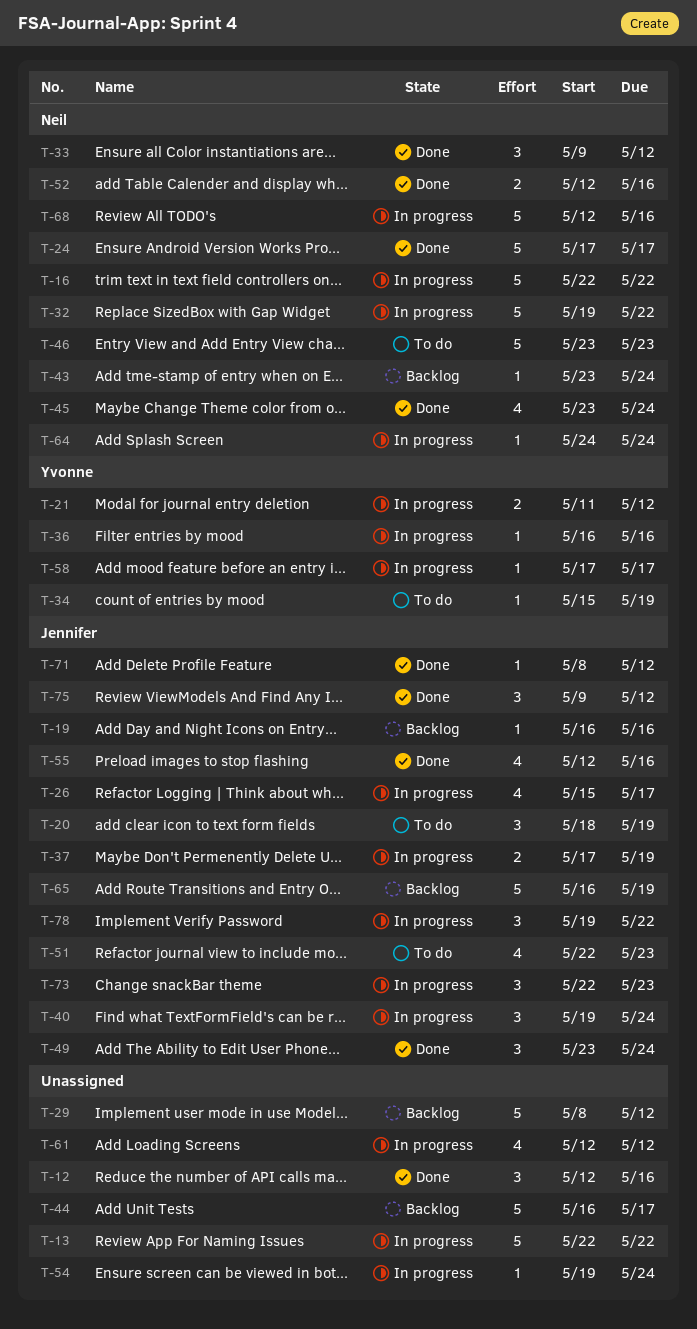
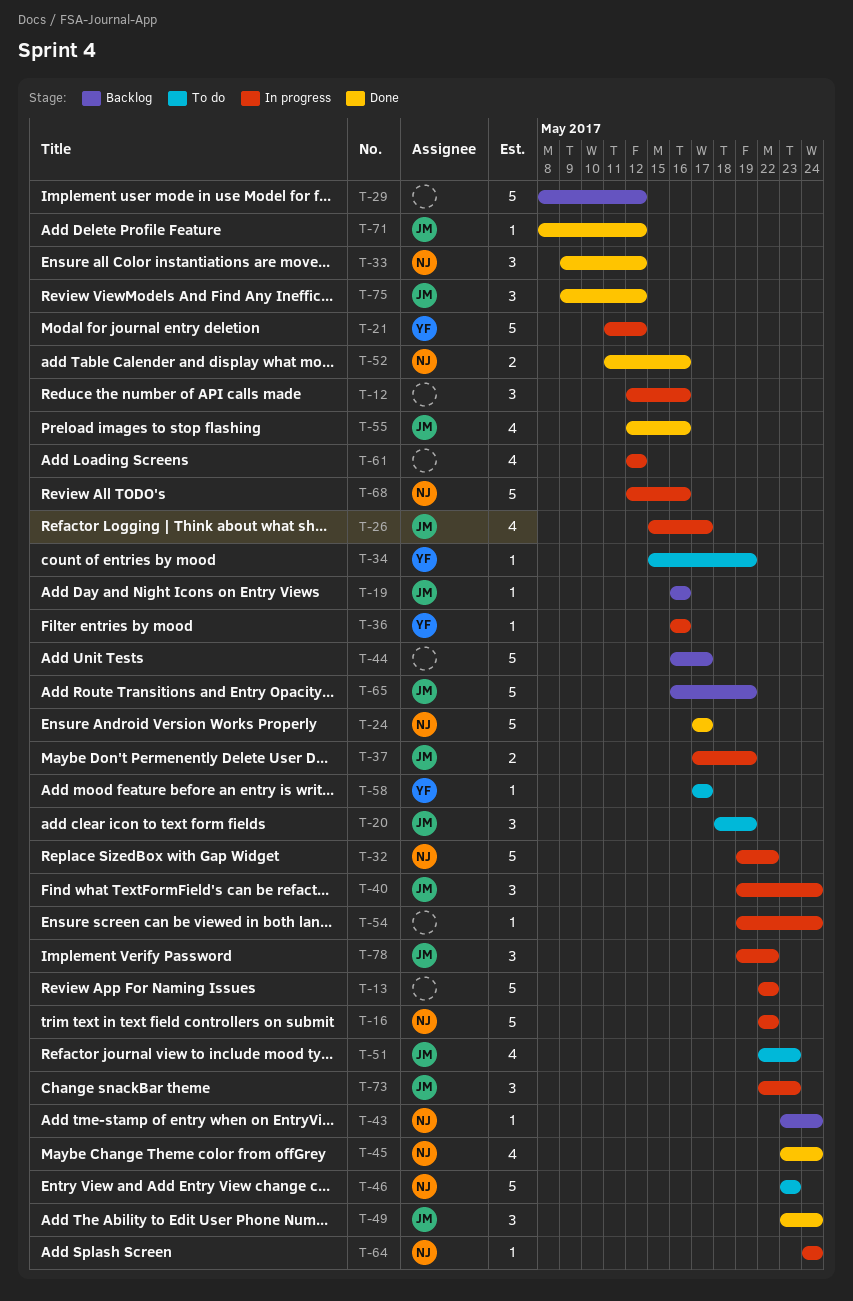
T-12, status: Done -> In progress
T-21, estimate: 2 -> 5
T-52, start: May 12 -> May 11
T-58, status: In progress -> To do

